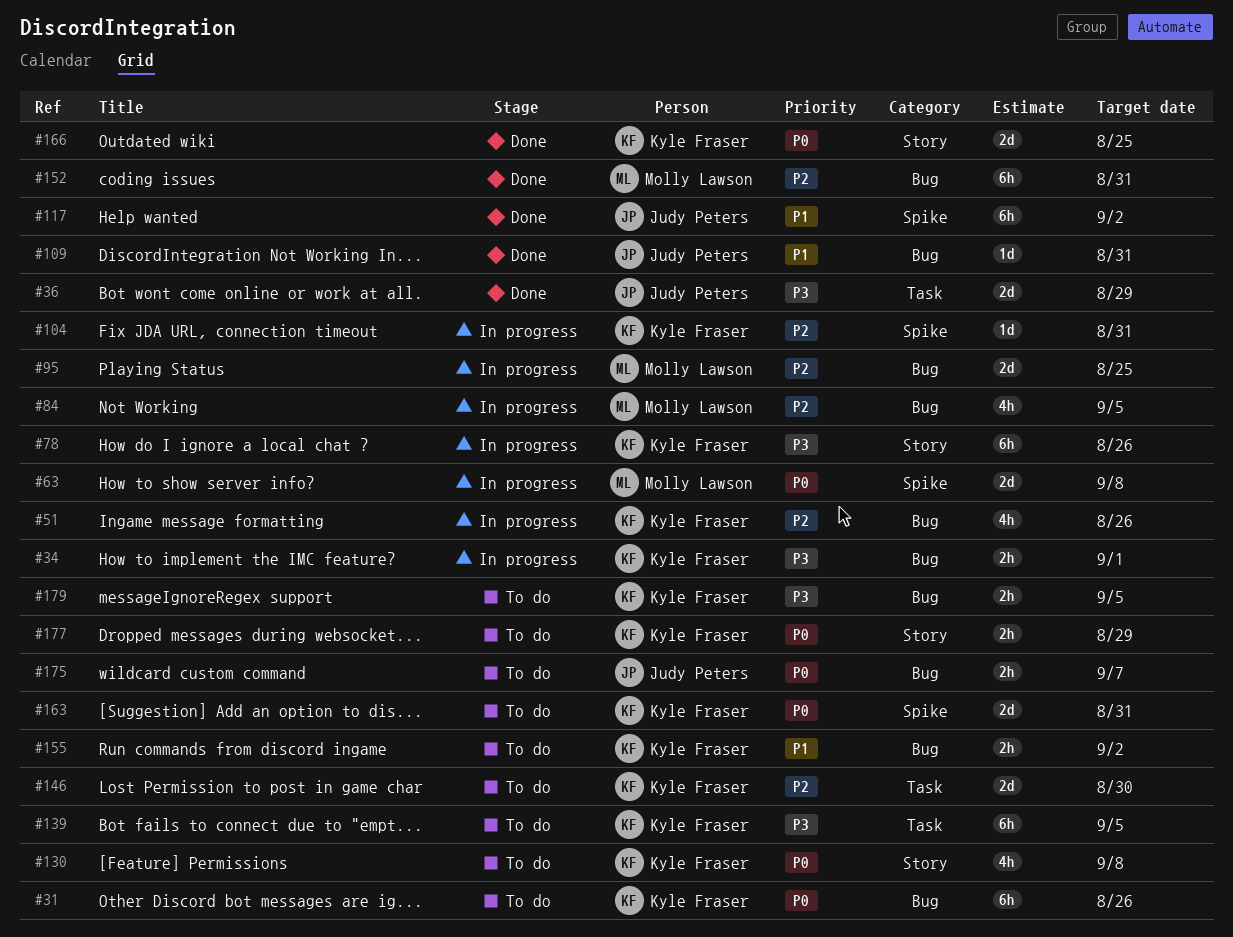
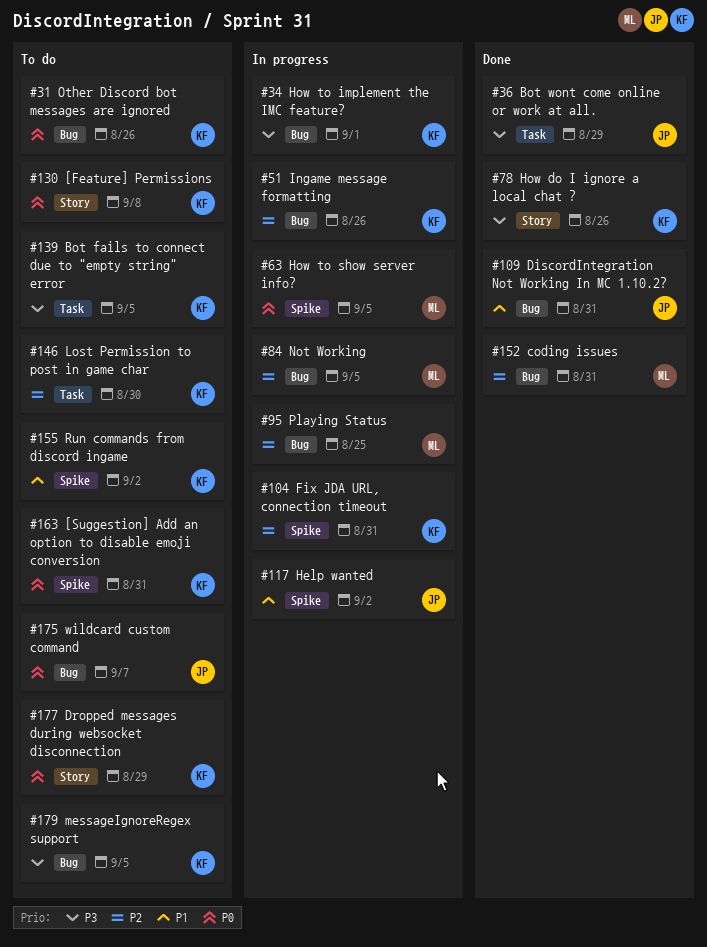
#63, due: Sep 8 -> Sep 5
#78, status: In progress -> Done
#117, status: Done -> In progress
#155, label: Bug -> Spike
#166: present -> none

